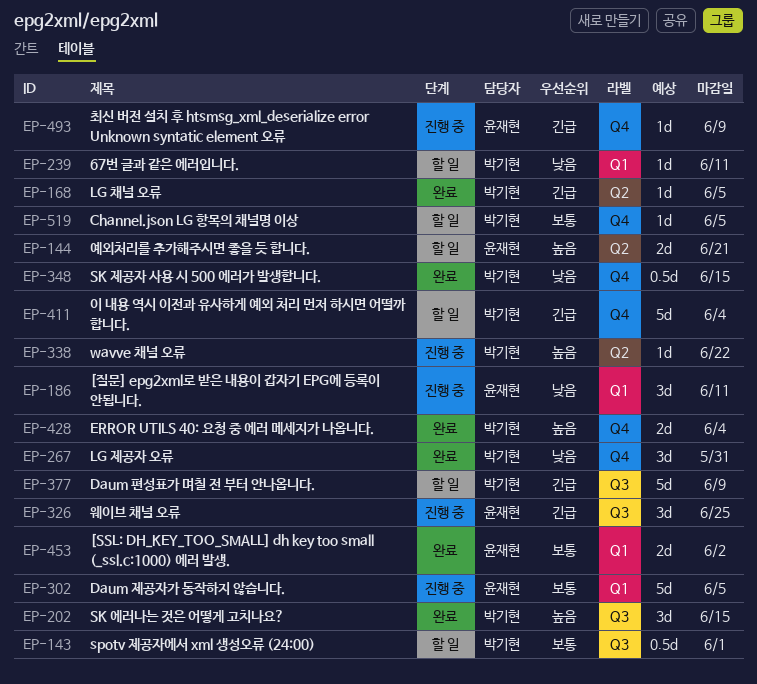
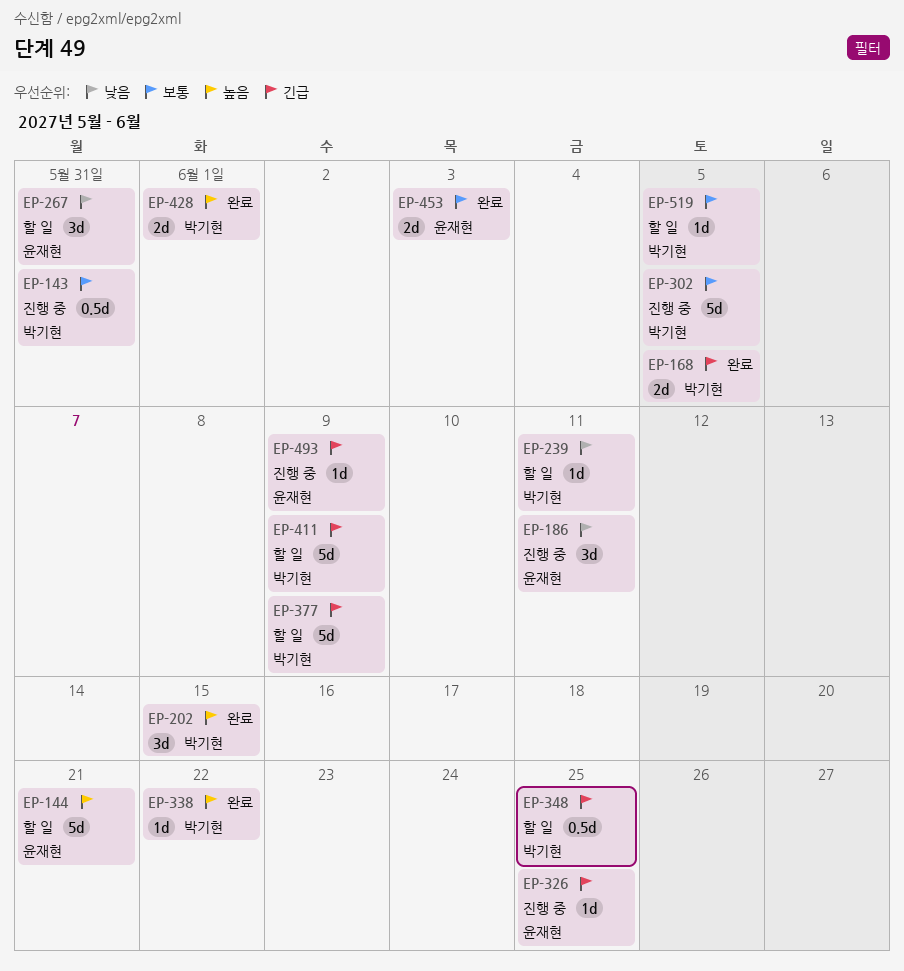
EP-143, status: 할 일 -> 진행 중
EP-143, due: Jun 1 -> May 31
EP-144, estimate: 2d -> 5d
EP-168, estimate: 1d -> 2d
EP-267, status: 완료 -> 할 일
EP-267, owner: 박기현 -> 윤재현
EP-302, owner: 윤재현 -> 박기현
EP-326, estimate: 3d -> 1d
EP-338, status: 진행 중 -> 완료
EP-348, status: 완료 -> 할 일
EP-348, priority: 낮음 -> 긴급
EP-348, due: Jun 15 -> Jun 25
EP-411, due: Jun 4 -> Jun 9
EP-428, due: Jun 4 -> Jun 1
EP-453, due: Jun 2 -> Jun 3

